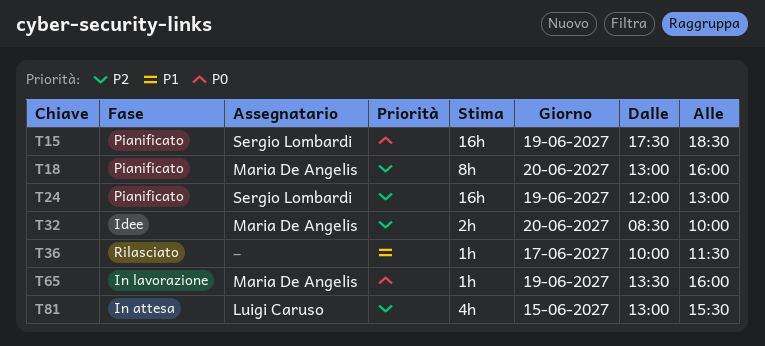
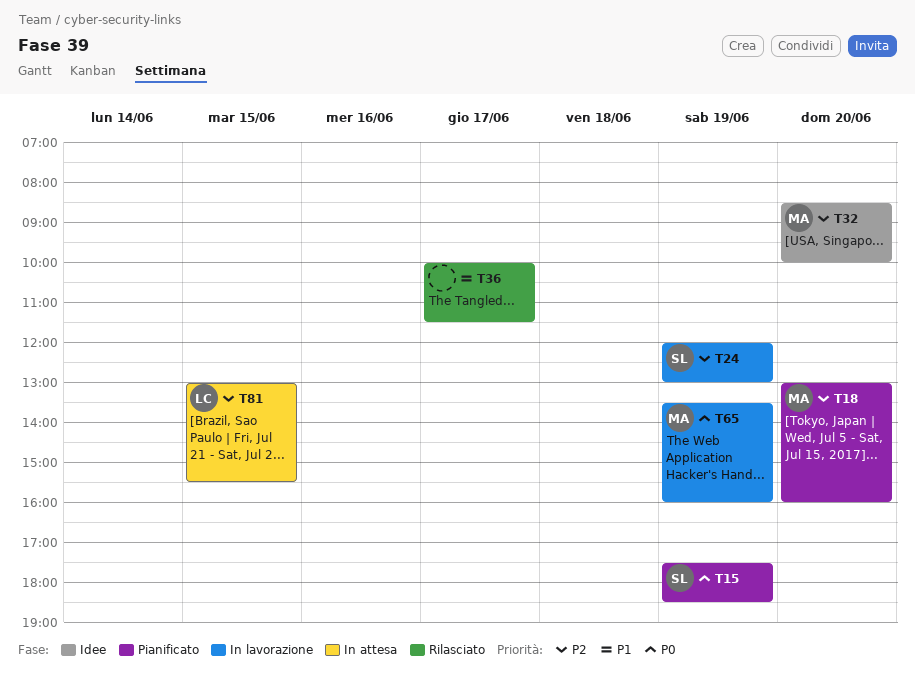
T24, status: Pianificato -> In lavorazione

